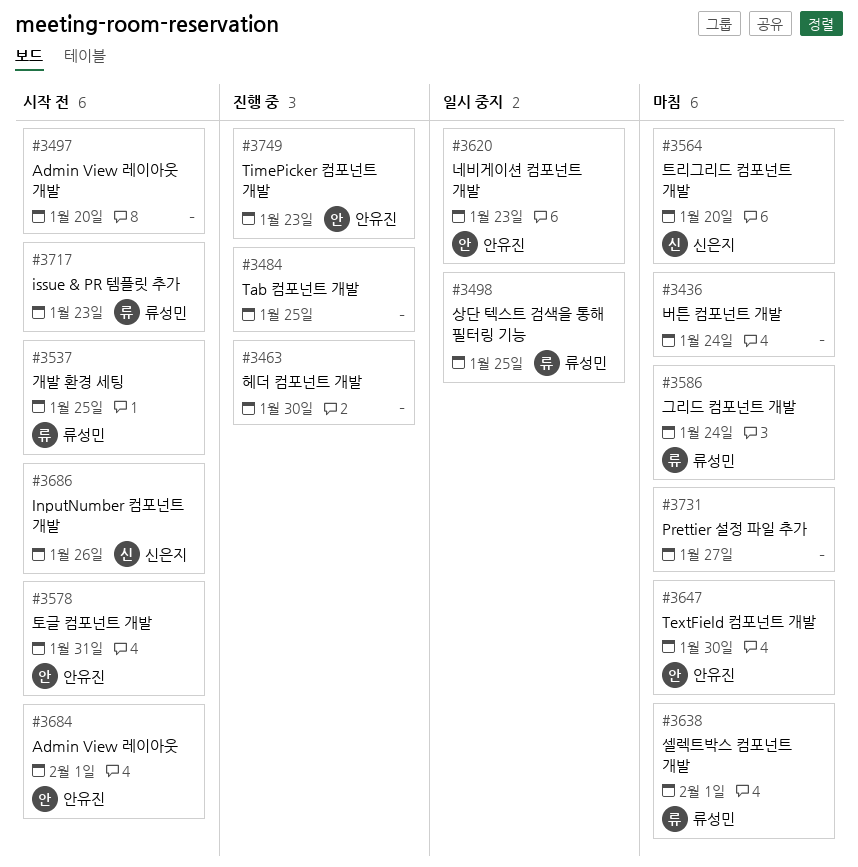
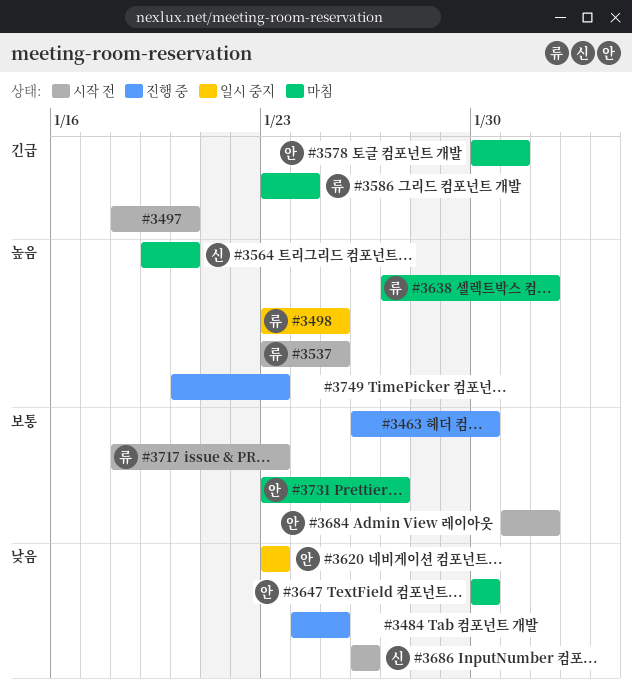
#3436: present -> none
#3578, status: 시작 전 -> 마침
#3731, owner: none -> 안유진
#3749, owner: 안유진 -> none

